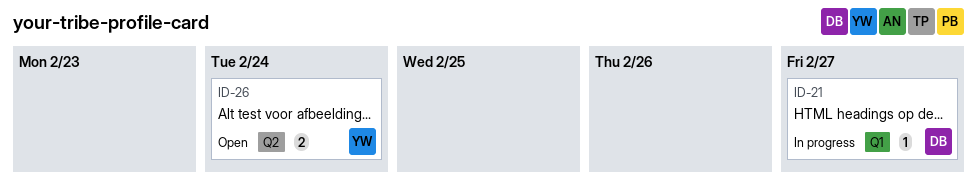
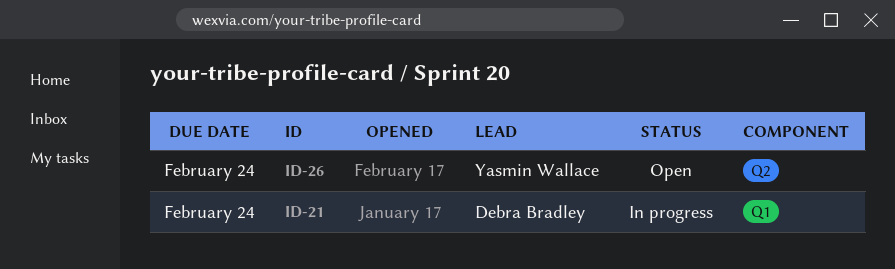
ID-21, due: Feb 27 -> Feb 24

